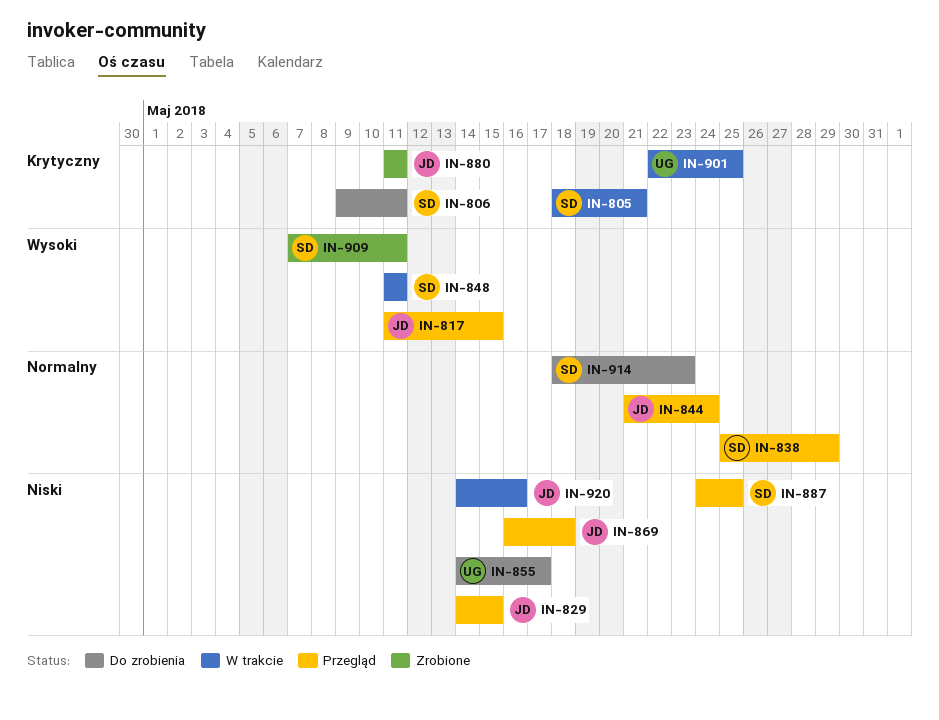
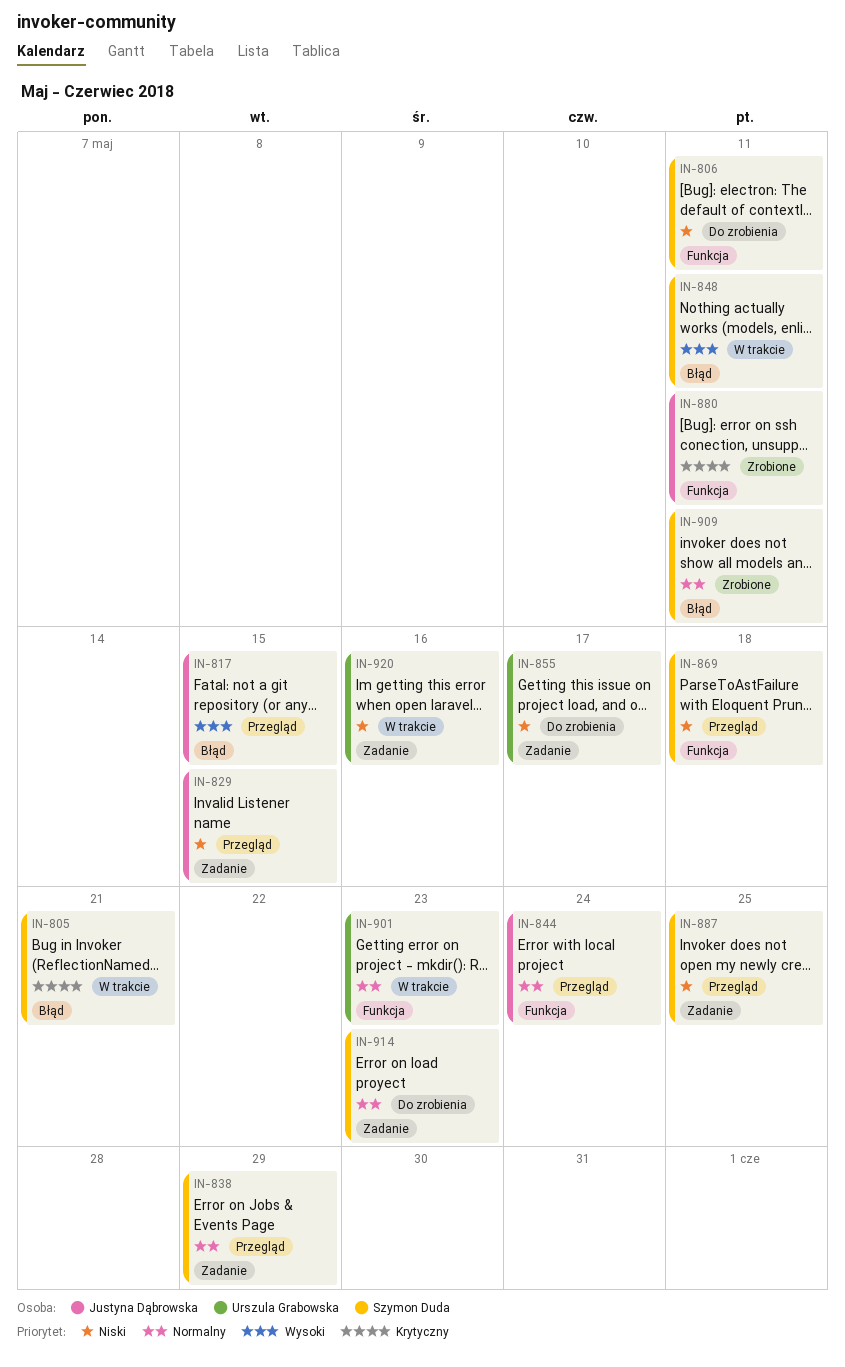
IN-806, priority: Krytyczny -> Niski
IN-869, owner: Justyna Dąbrowska -> Szymon Duda
IN-901, priority: Krytyczny -> Normalny
IN-901, due: May 25 -> May 23
IN-909, priority: Wysoki -> Normalny
IN-920, owner: Justyna Dąbrowska -> Urszula Grabowska

